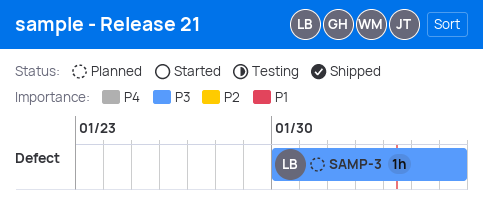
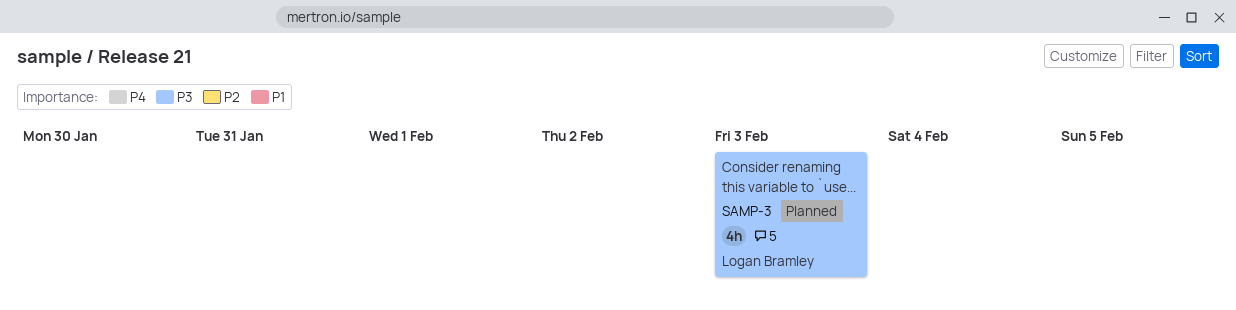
SAMP-3, estimate: 1h -> 4h
SAMP-3, due: Feb 5 -> Feb 3

